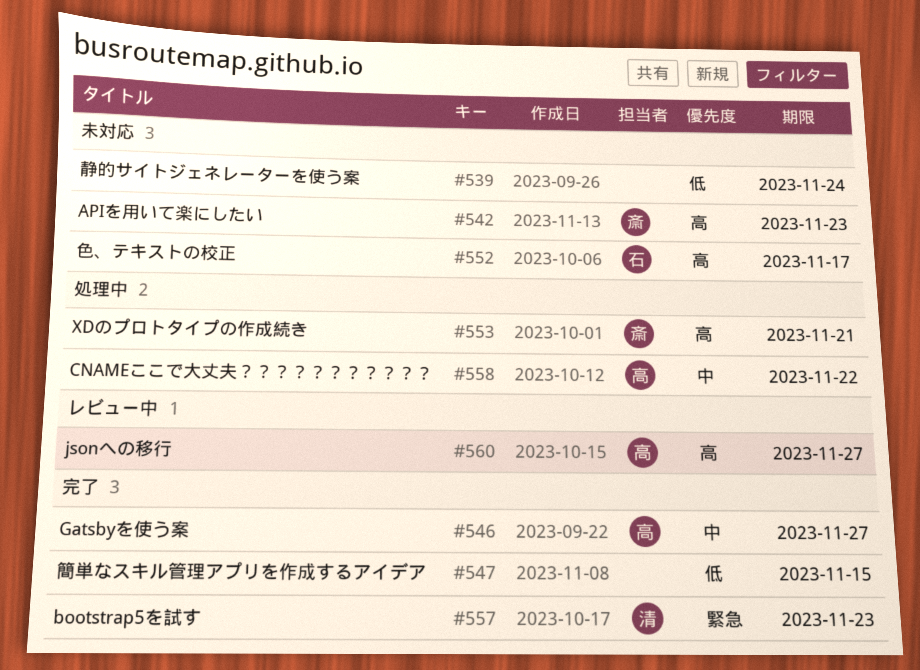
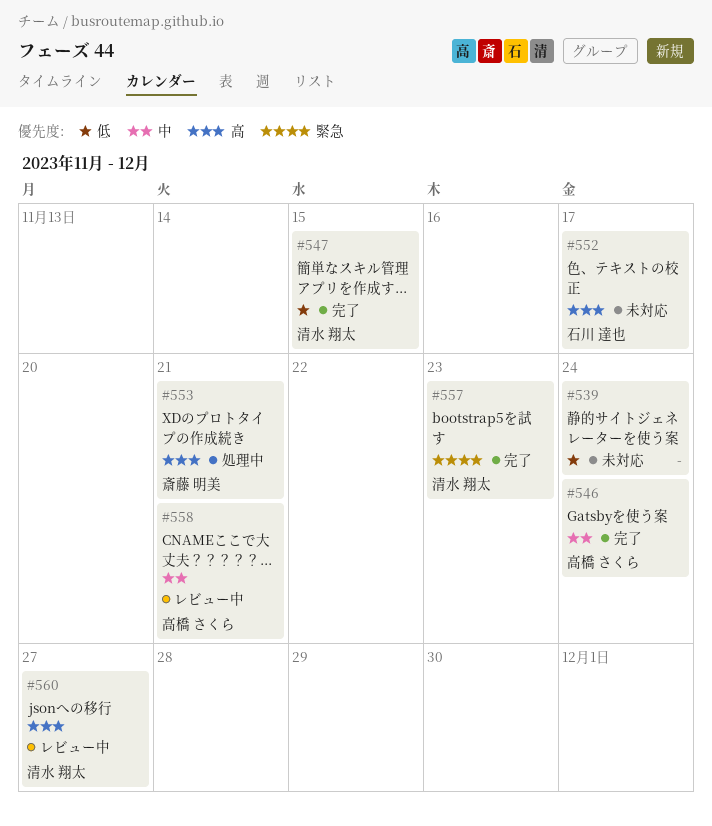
#542: present -> none
#546, due: Nov 27 -> Nov 24
#547, owner: none -> 清水 翔太
#558, status: 処理中 -> レビュー中
#558, due: Nov 22 -> Nov 21
#560, owner: 高橋 さくら -> 清水 翔太

